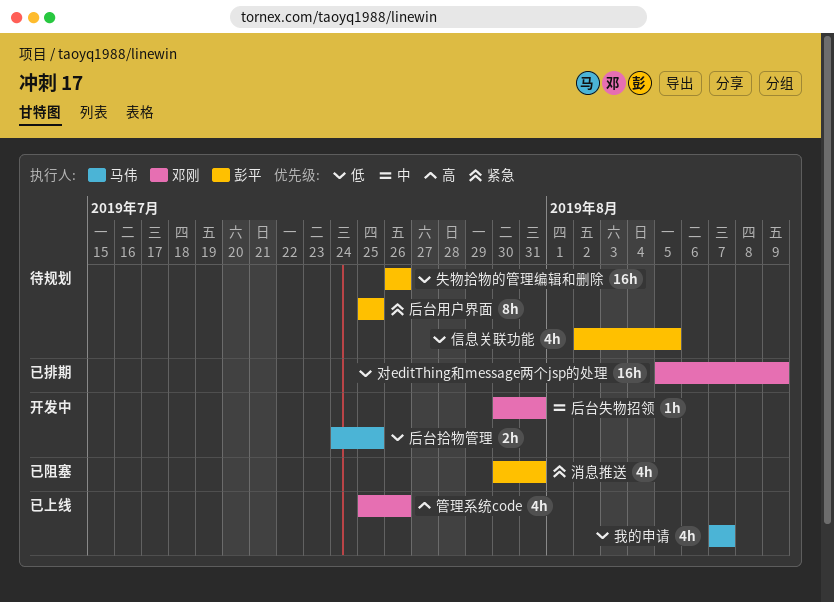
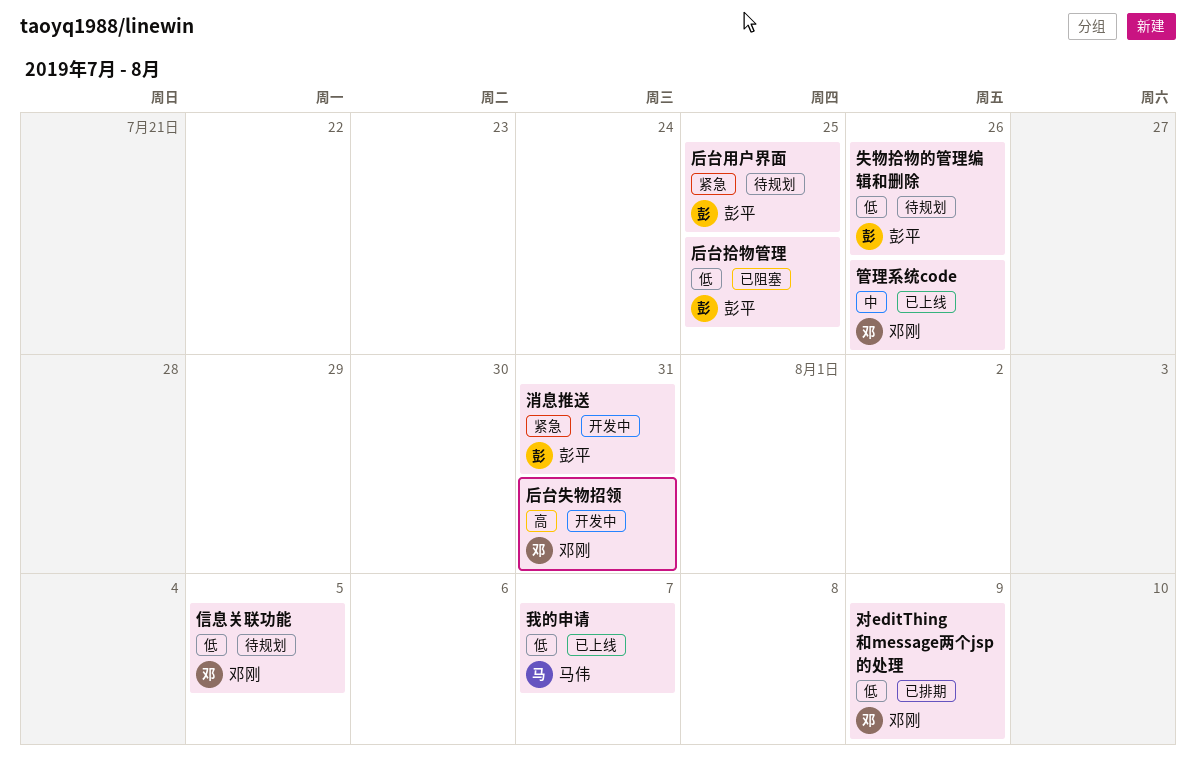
信息关联功能, owner: 彭平 -> 邓刚
后台失物招领, priority: 中 -> 高
后台拾物管理, status: 开发中 -> 已阻塞
后台拾物管理, owner: 马伟 -> 彭平
消息推送, status: 已阻塞 -> 开发中
管理系统code, priority: 高 -> 中

